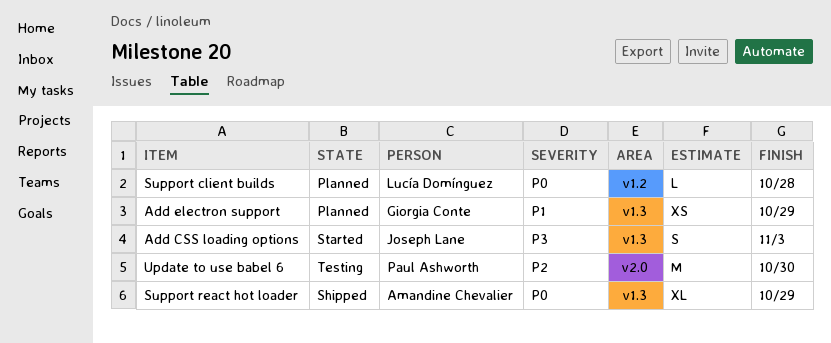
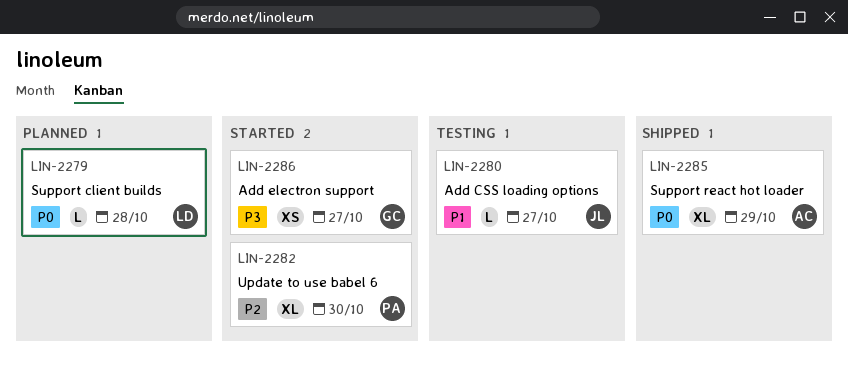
Add CSS loading options, status: Started -> Testing
Add CSS loading options, priority: P3 -> P1
Add CSS loading options, estimate: S -> L
Add CSS loading options, due: Nov 3 -> Oct 27
Add electron support, status: Planned -> Started
Add electron support, priority: P1 -> P3
Add electron support, due: Oct 29 -> Oct 27
Update to use babel 6, status: Testing -> Started
Update to use babel 6, estimate: M -> XL

